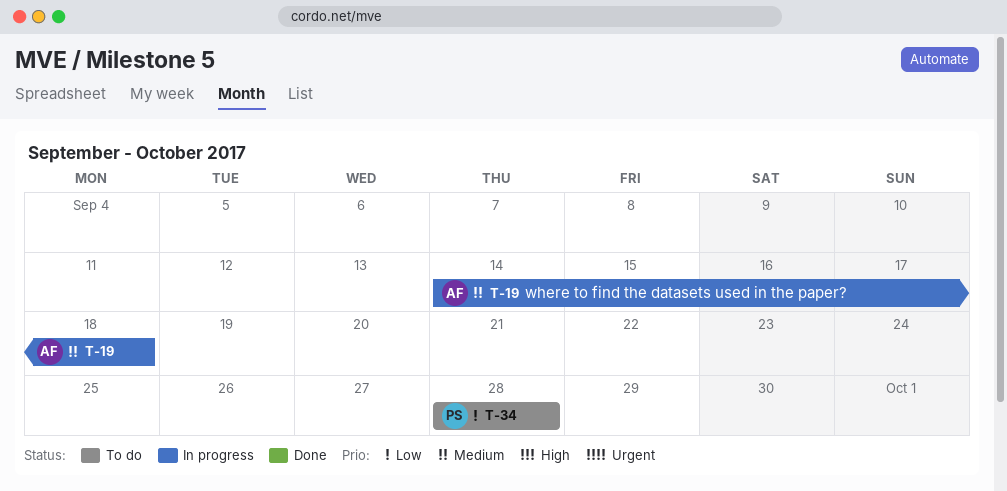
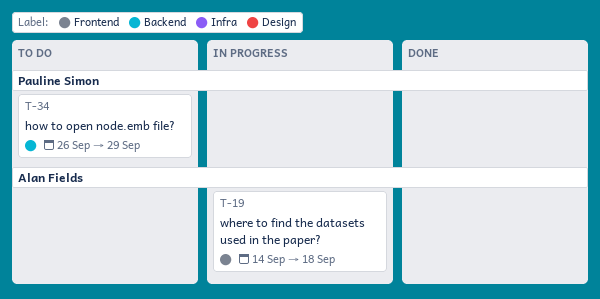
T-34, start: Sep 28 -> Sep 26
T-34, due: Sep 28 -> Sep 29

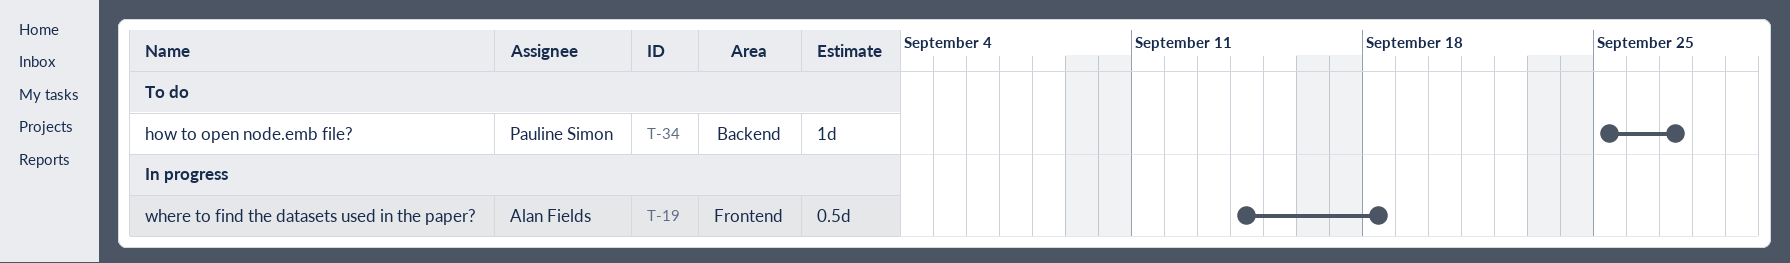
T-34, start: Sep 26 -> Sep 25
T-34, due: Sep 29 -> Sep 27

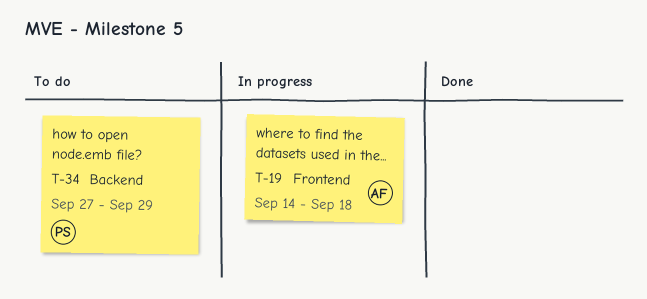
T-34, start: Sep 25 -> Sep 27
T-34, due: Sep 27 -> Sep 29

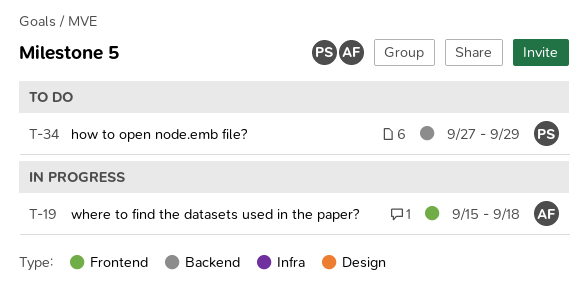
T-19, start: Sep 14 -> Sep 15

